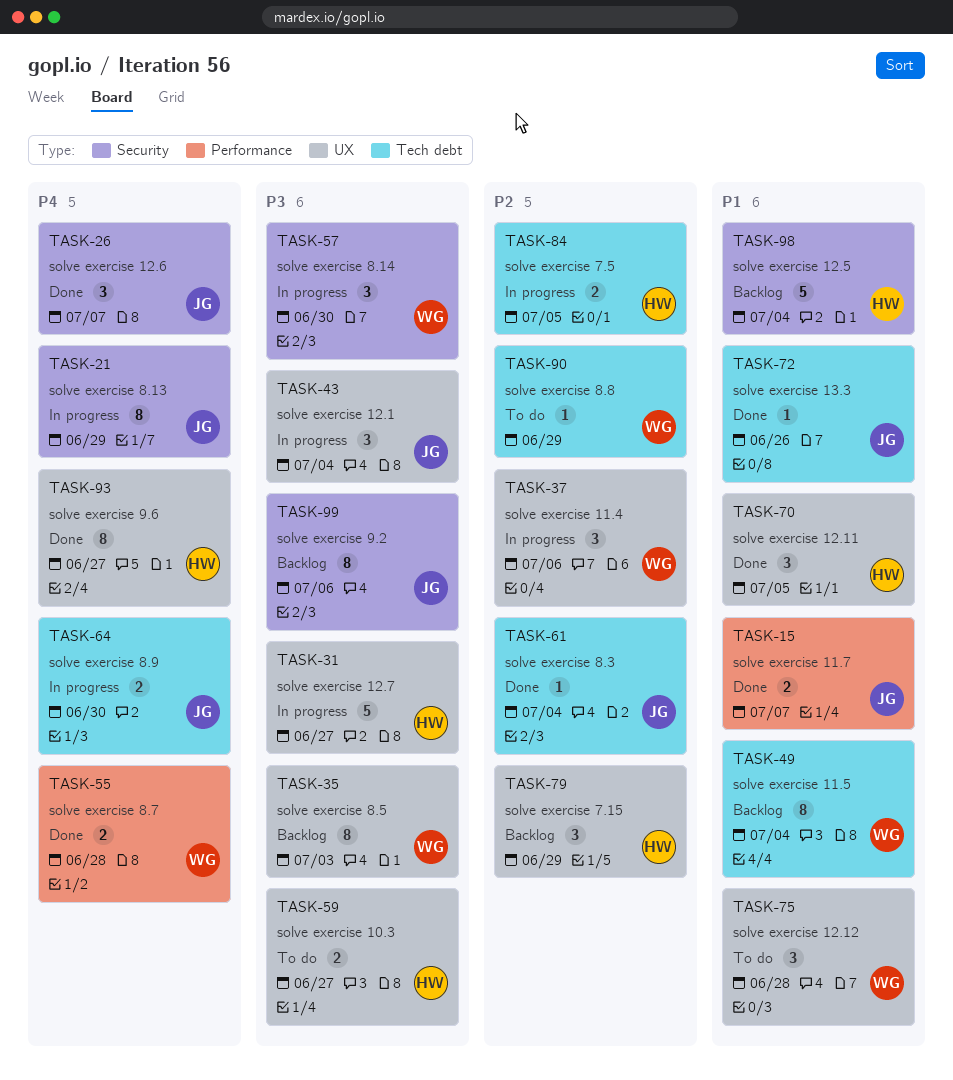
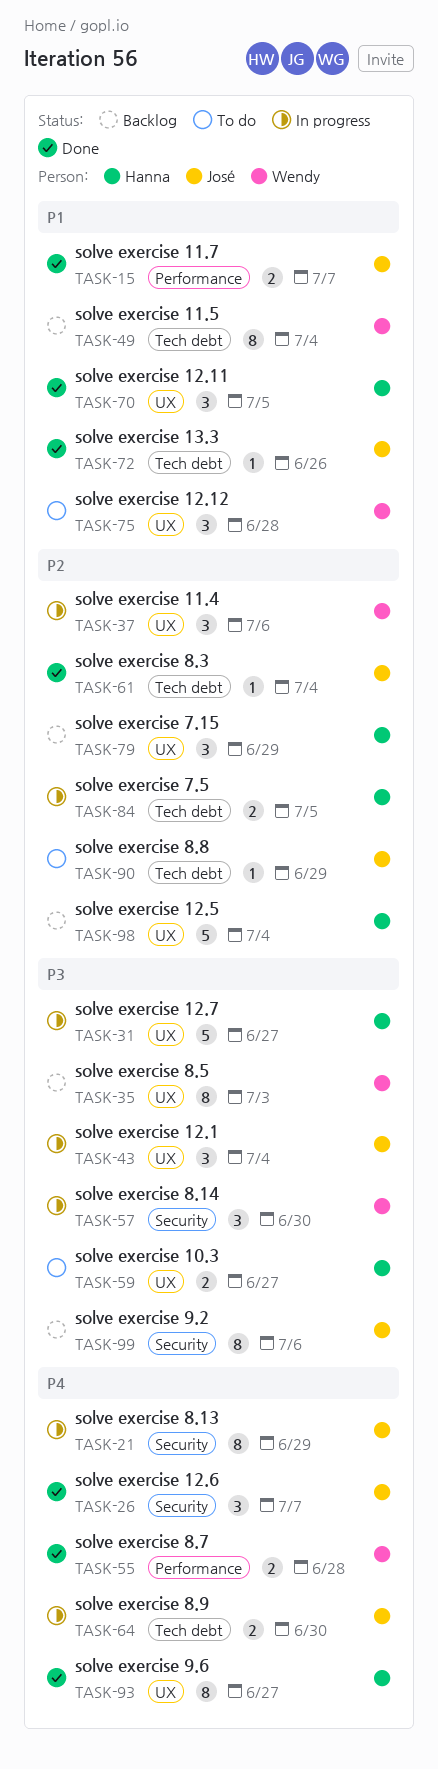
TASK-90, owner: Wendy -> José
TASK-98, priority: P1 -> P2
TASK-98, label: Security -> UX

